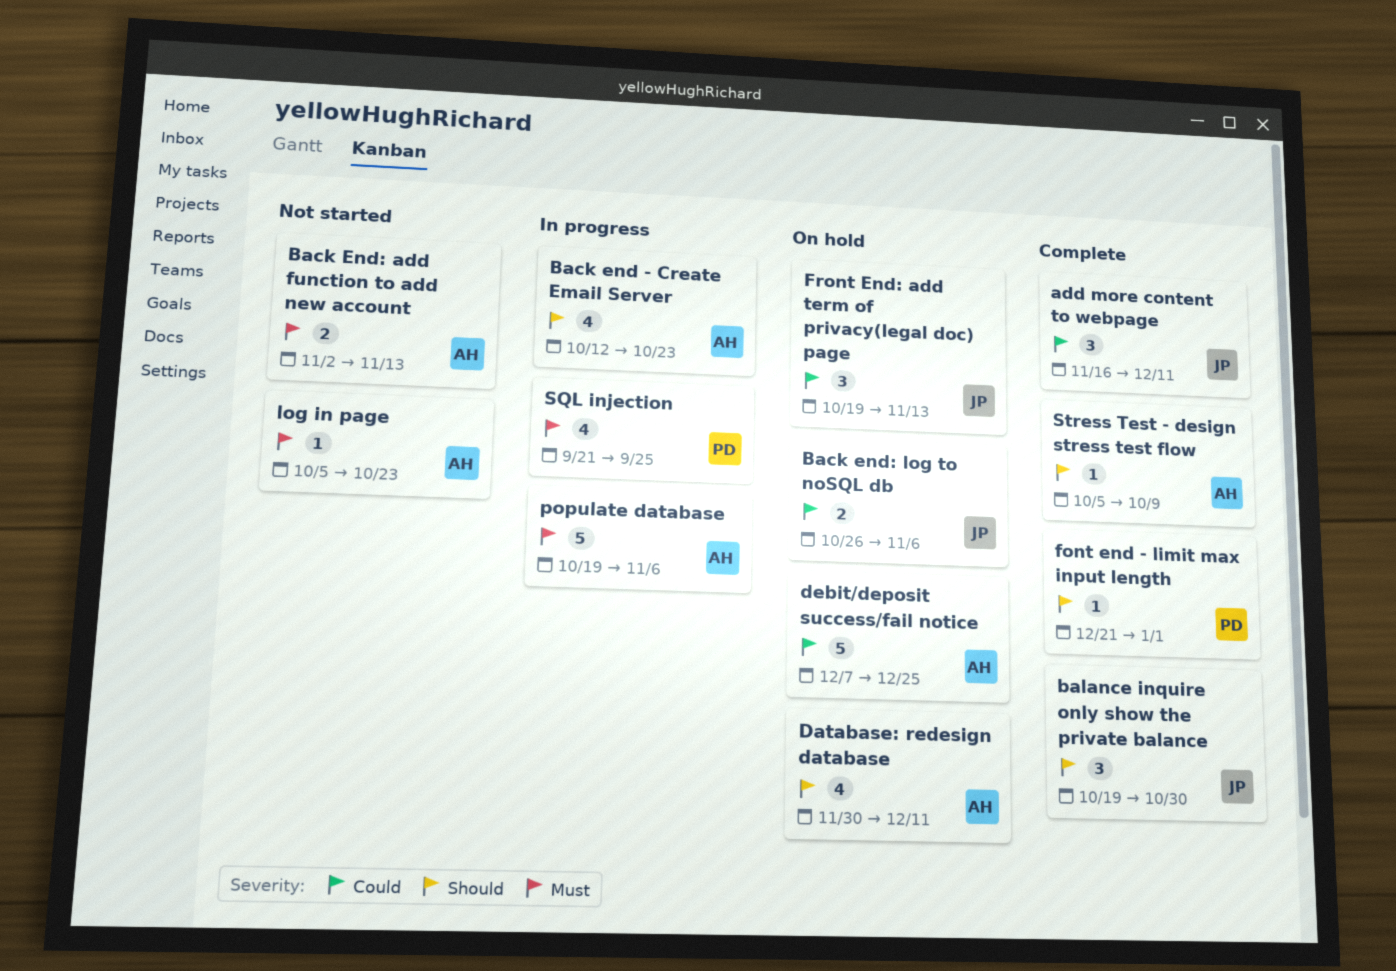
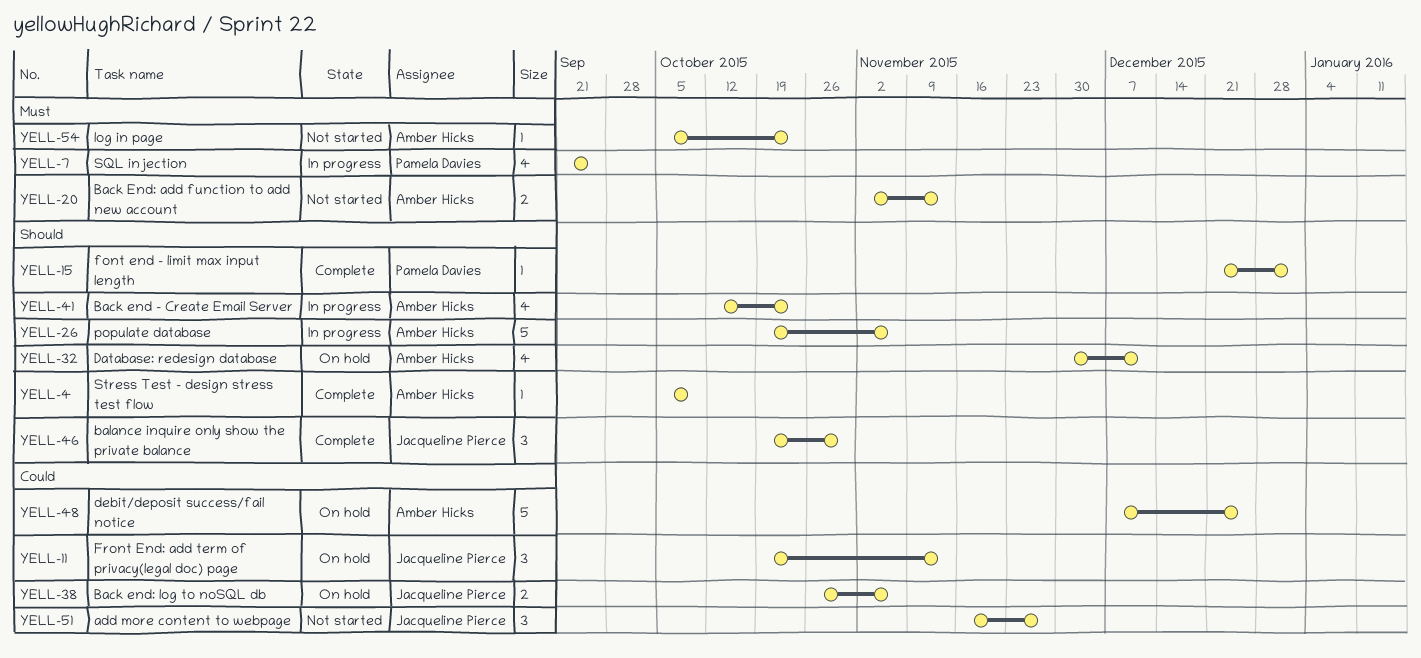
add more content to webpage, status: Complete -> Not started
add more content to webpage, due: Dec 11 -> Nov 27
populate database, priority: Must -> Should

